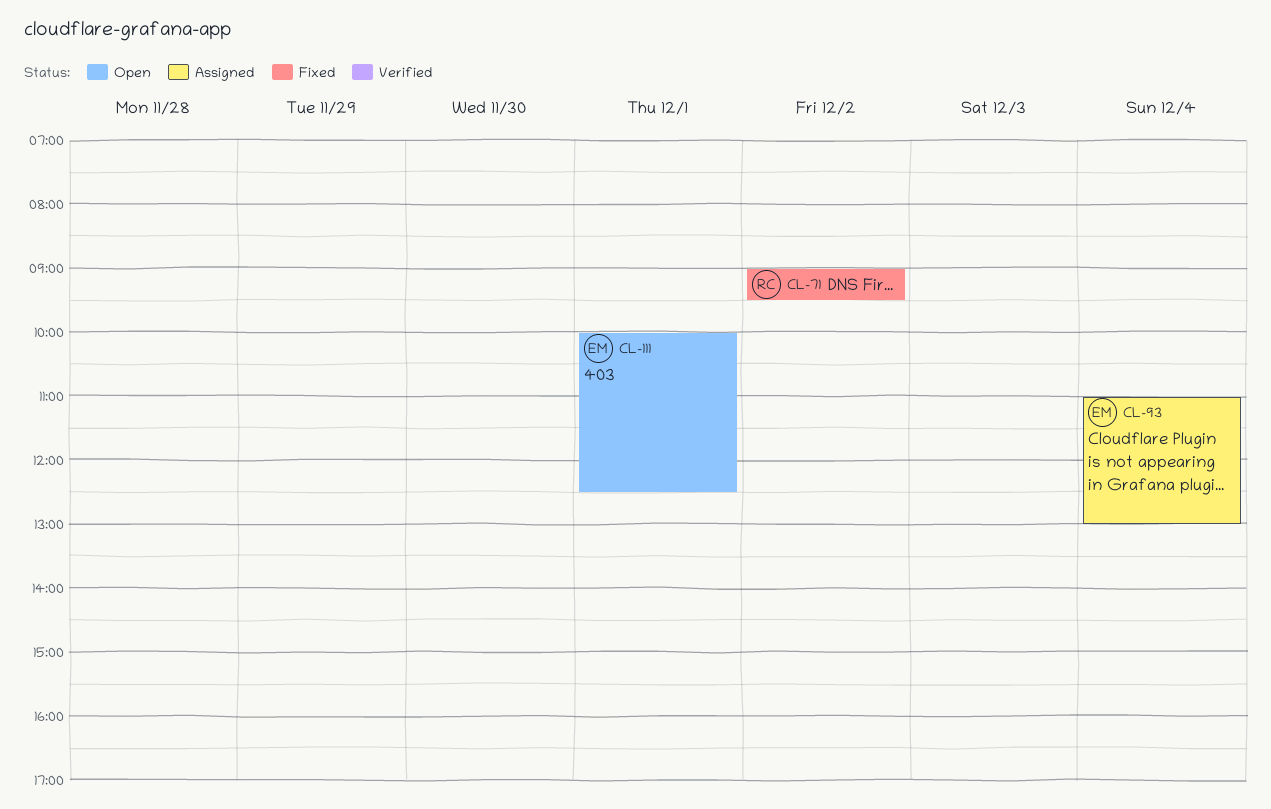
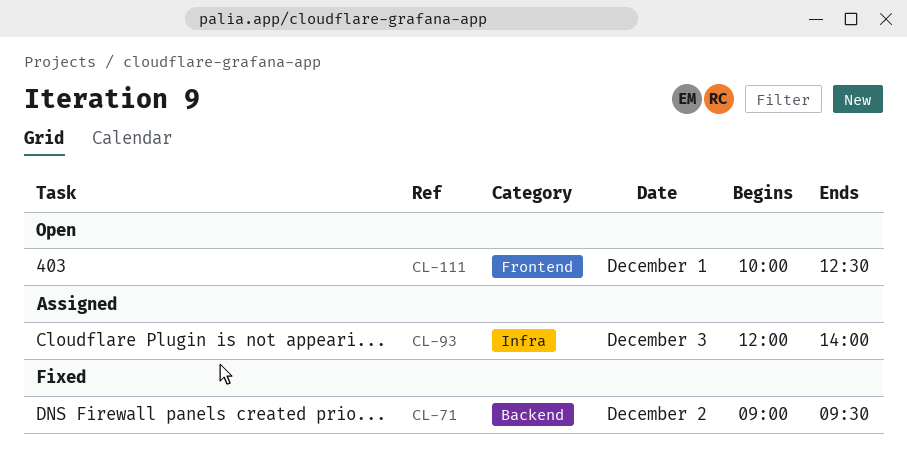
CL-93, day: Dec 4 -> Dec 3
CL-93, begins: 11:00 -> 12:00
CL-93, ends: 13:00 -> 14:00

